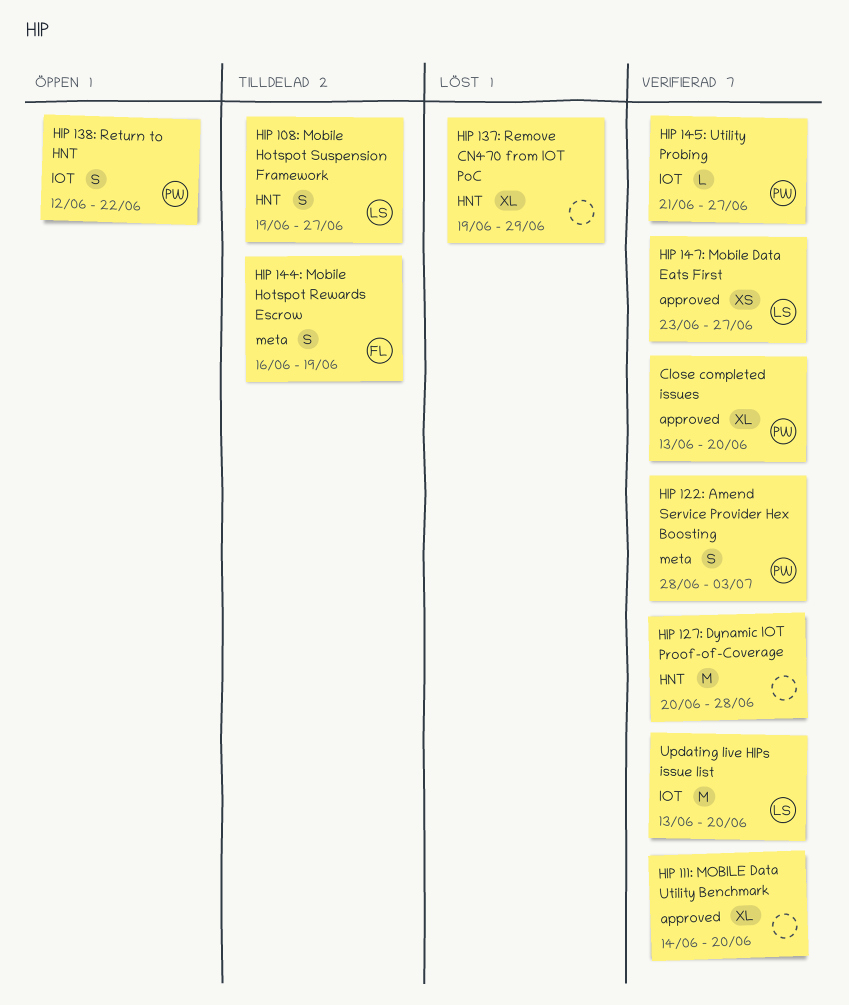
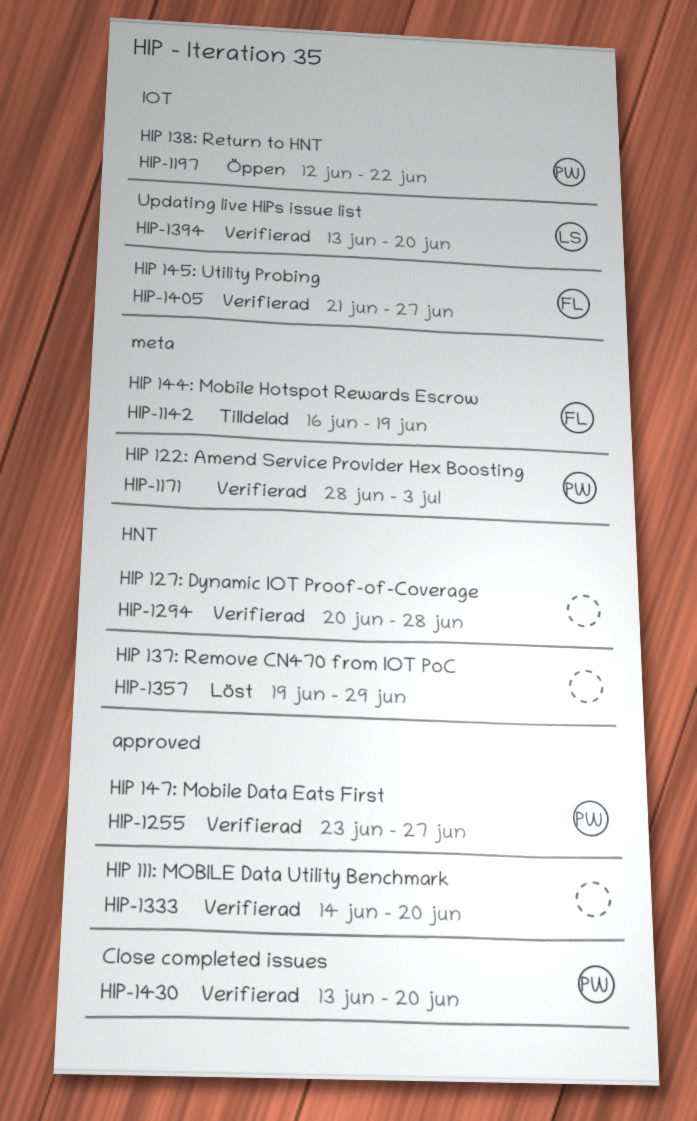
HIP 108: Mobile Hotspot Suspension Framework: present -> none
HIP 145: Utility Probing, owner: PW -> FL
HIP 147: Mobile Data Eats First, owner: LS -> PW

